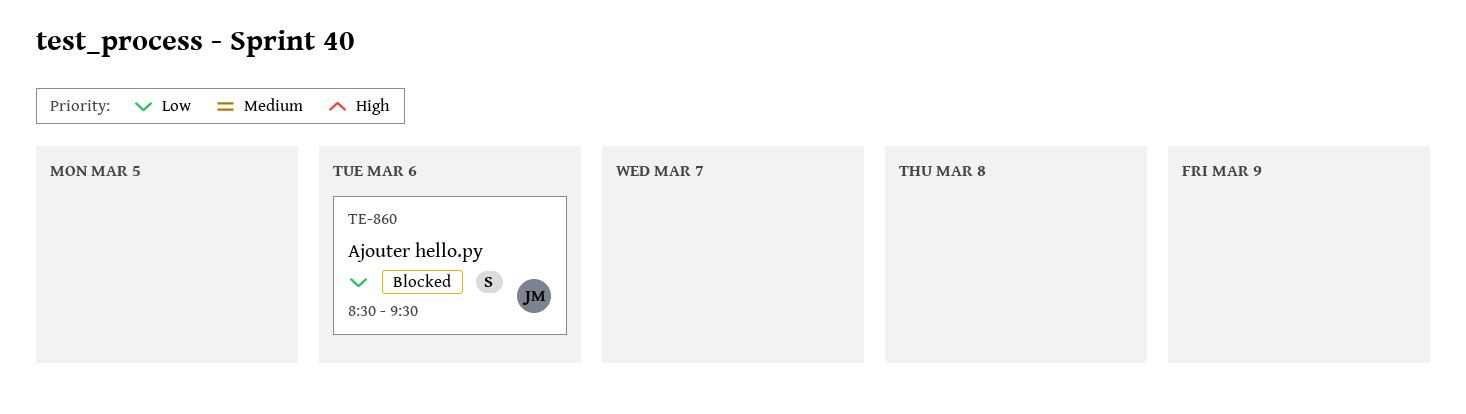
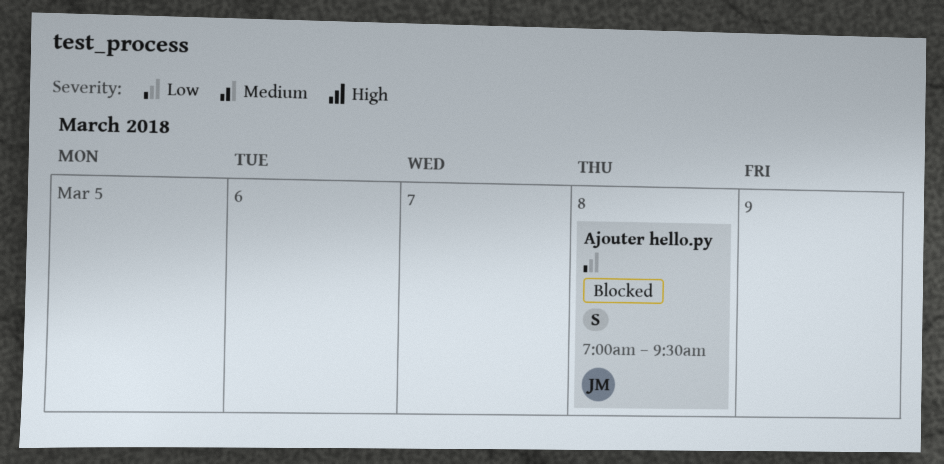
Ajouter hello.py, day: Mar 6 -> Mar 8
Ajouter hello.py, begins: 08:30 -> 07:00

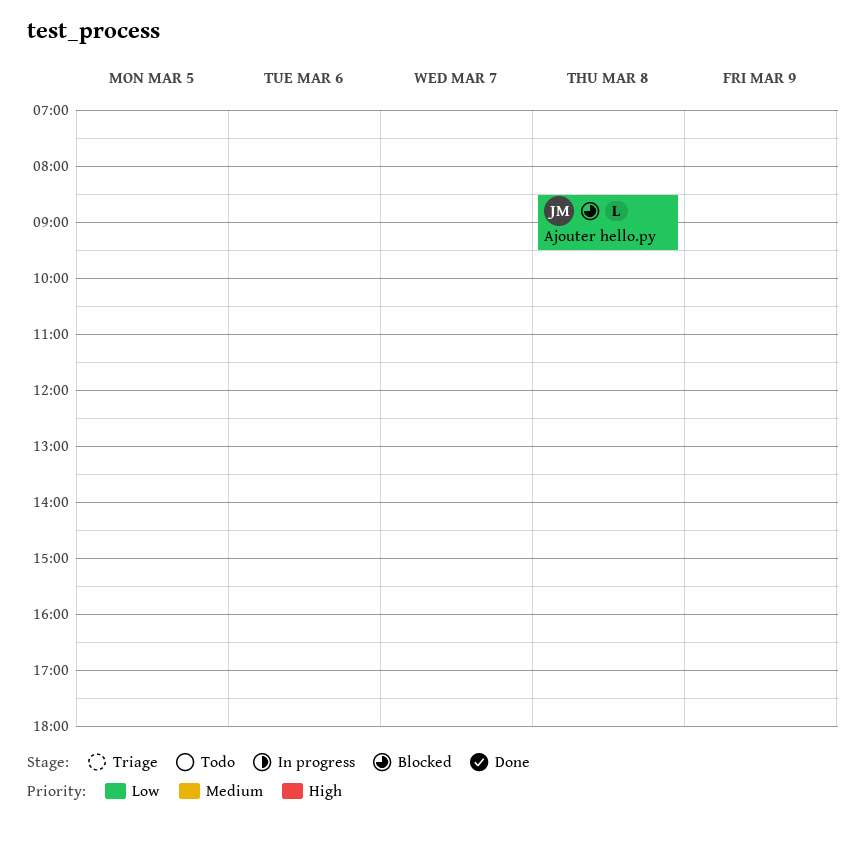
Ajouter hello.py, estimate: S -> L
Ajouter hello.py, begins: 07:00 -> 08:30

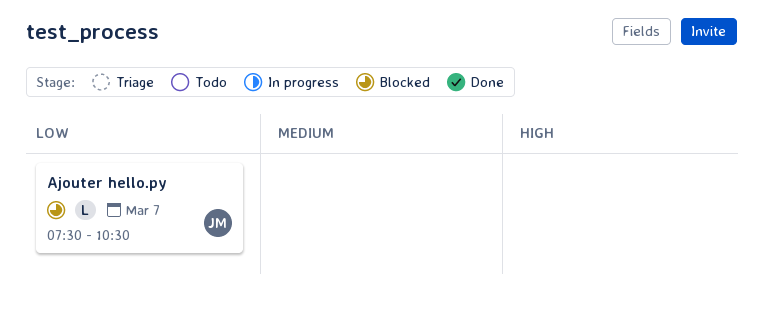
Ajouter hello.py, day: Mar 8 -> Mar 7
Ajouter hello.py, begins: 08:30 -> 07:30
Ajouter hello.py, ends: 09:30 -> 10:30

